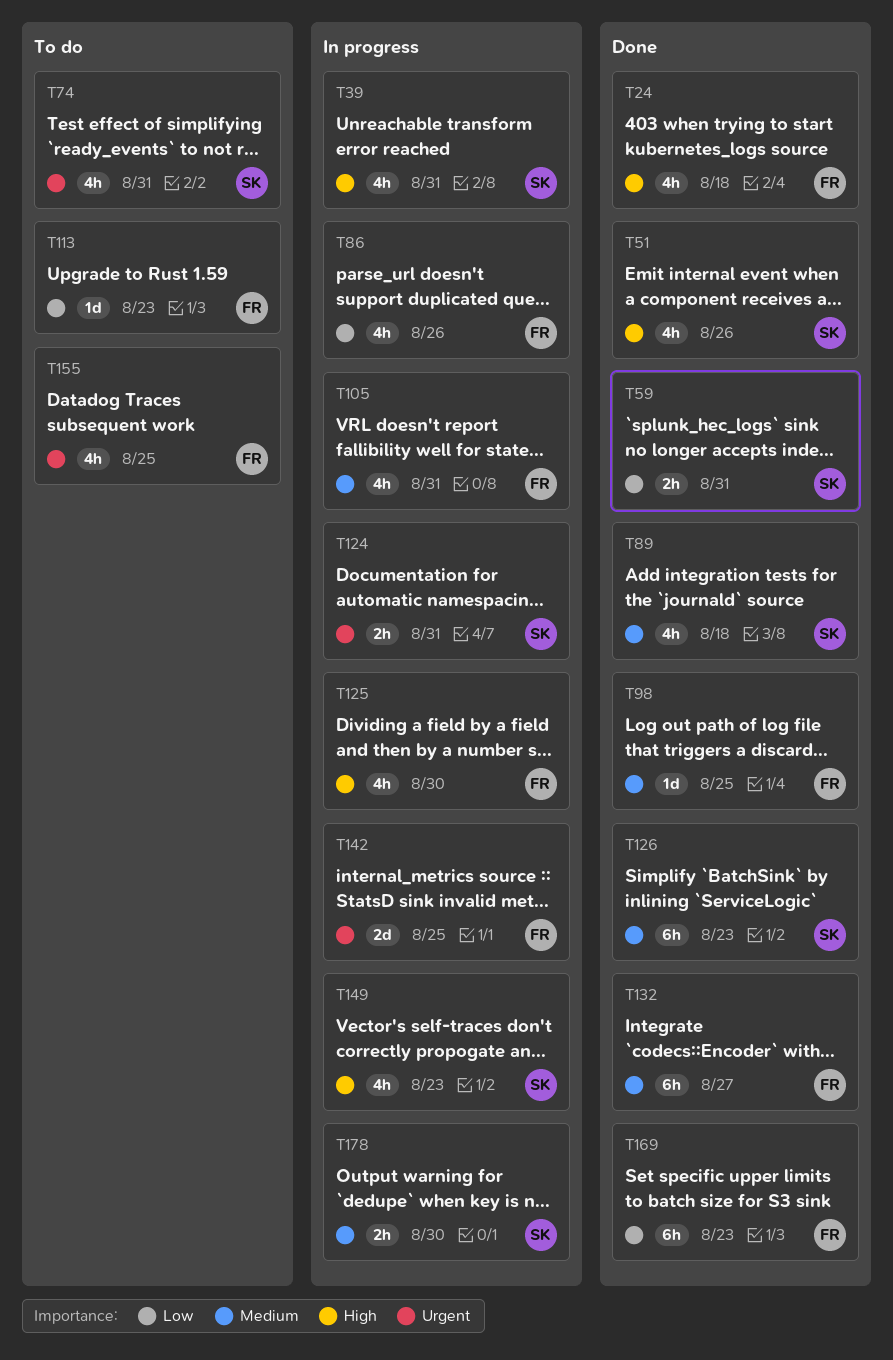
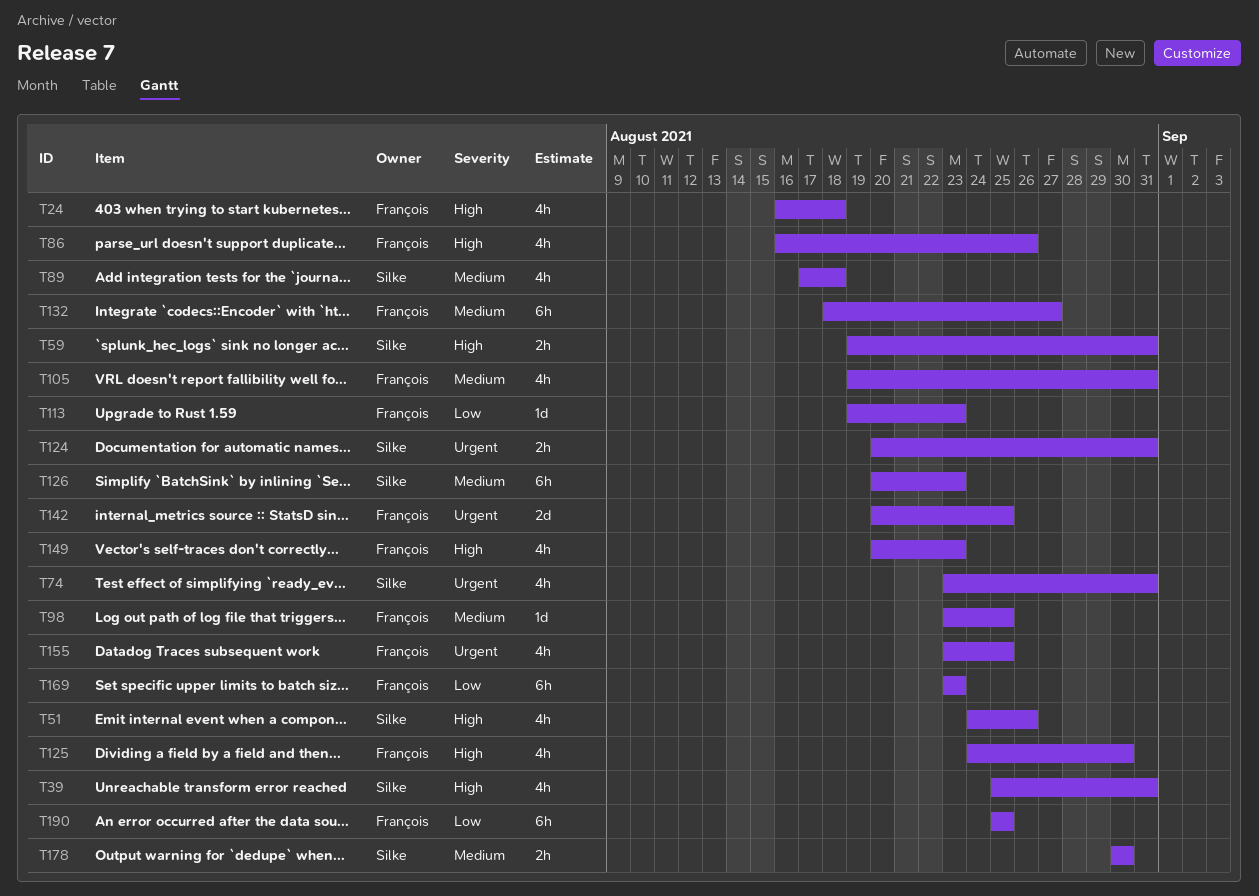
T59, priority: Low -> High
T86, priority: Low -> High
T149, owner: Silke -> François
T190: none -> present

